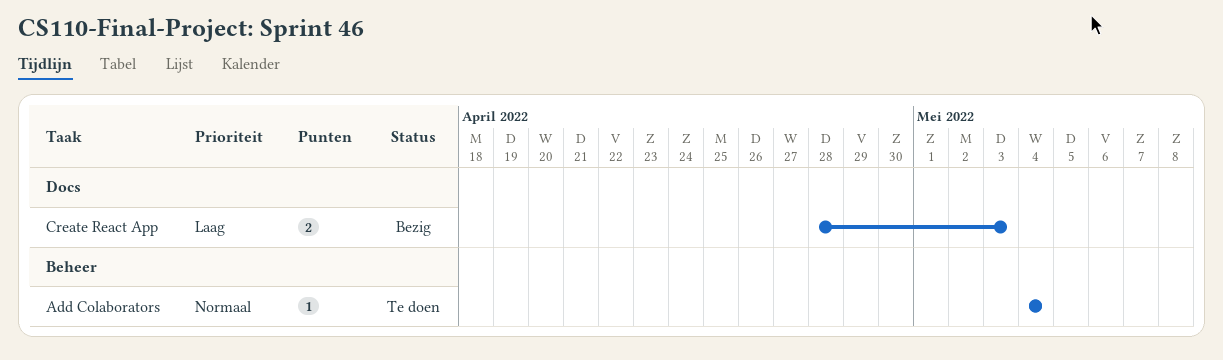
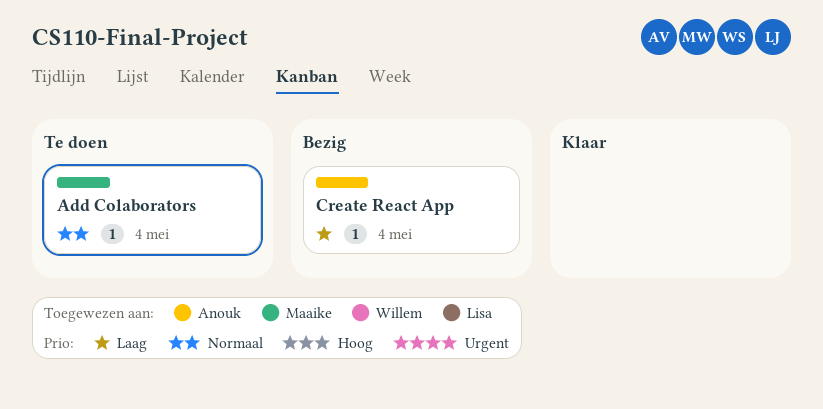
Create React App, estimate: 2 -> 1
Create React App, due: May 3 -> May 4

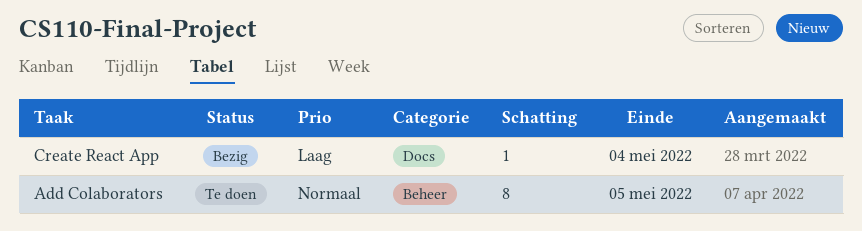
Add Colaborators, estimate: 1 -> 8
Add Colaborators, due: May 4 -> May 5

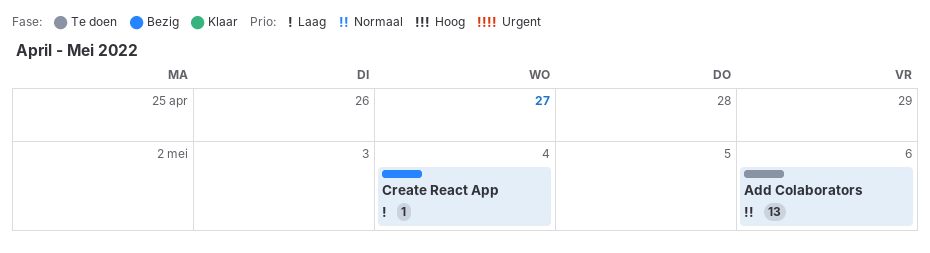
Add Colaborators, estimate: 8 -> 13
Add Colaborators, due: May 5 -> May 6

